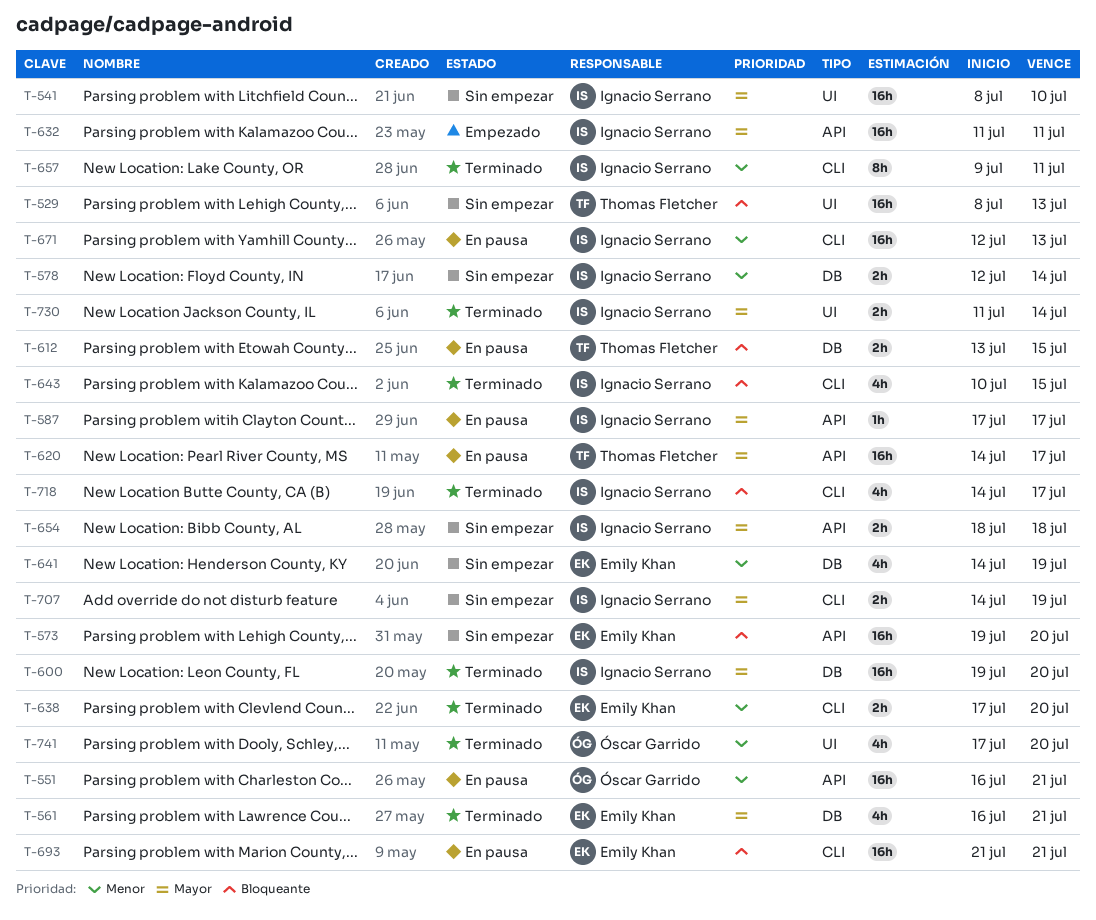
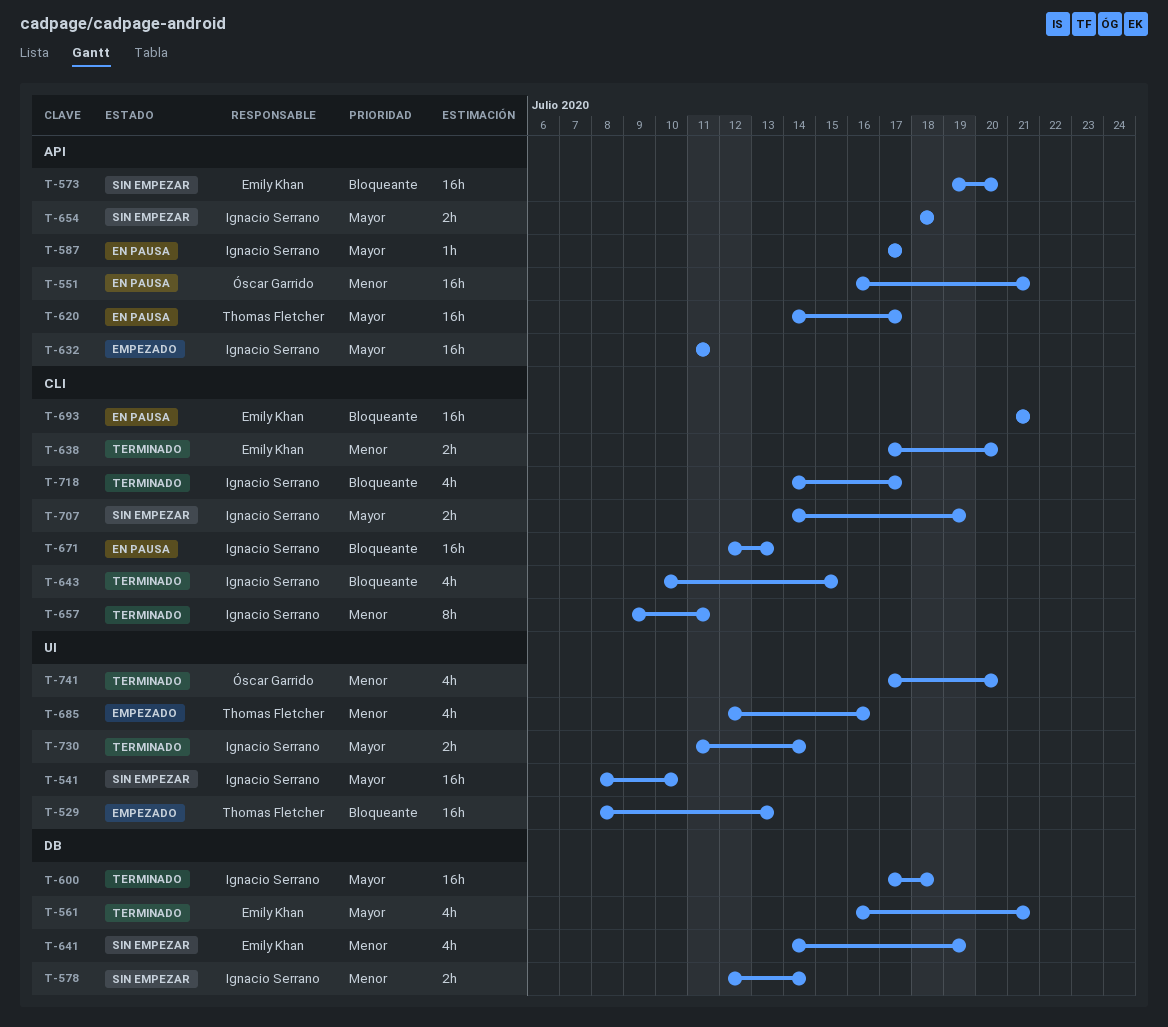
T-529, status: Sin empezar -> Empezado
T-600, start: Jul 19 -> Jul 17
T-600, due: Jul 20 -> Jul 18
T-612: present -> none
T-671, priority: Menor -> Bloqueante
T-685: none -> present

